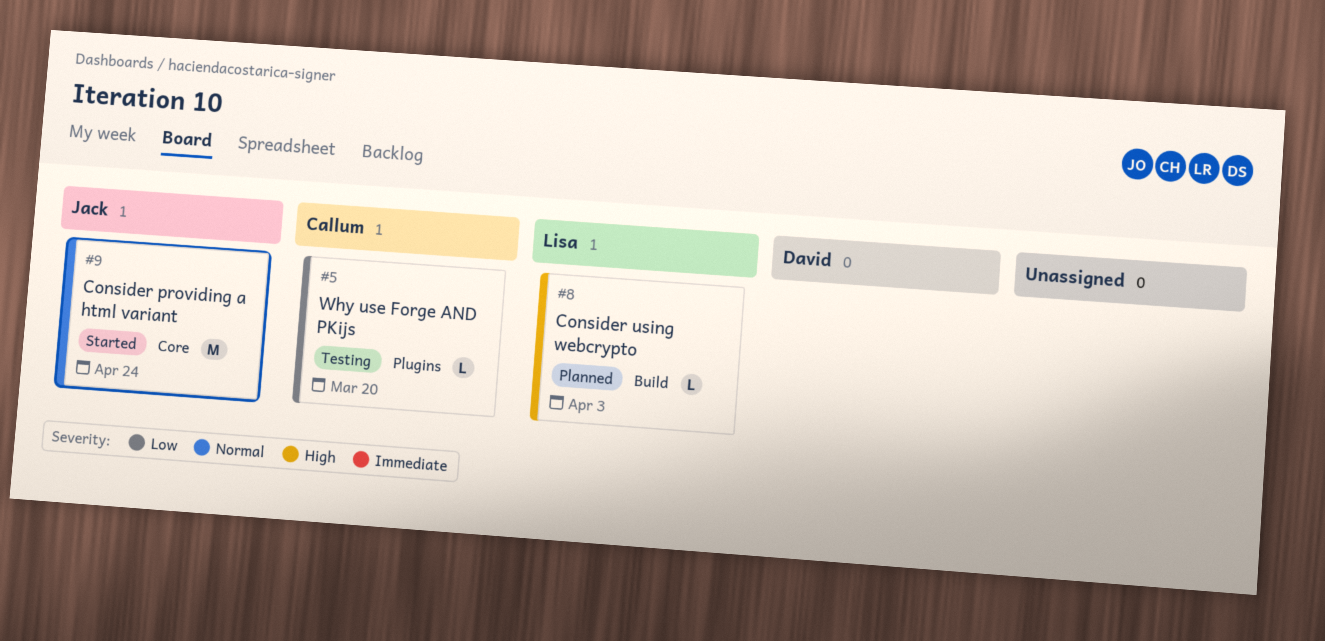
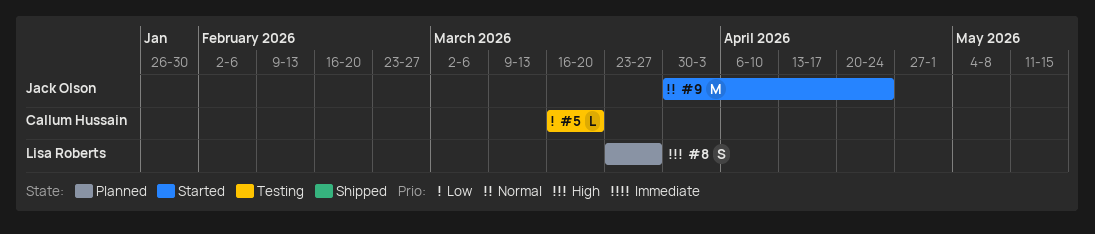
#8, estimate: L -> S
#8, due: Apr 3 -> Mar 27

